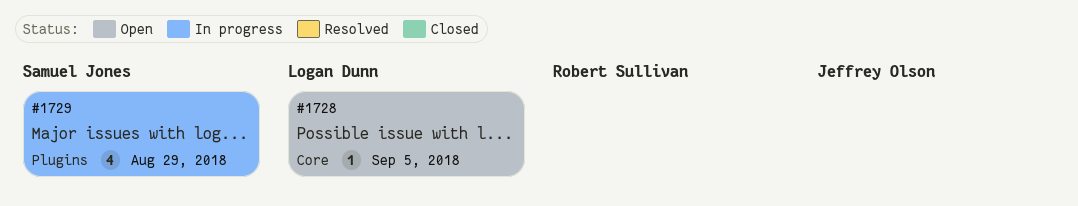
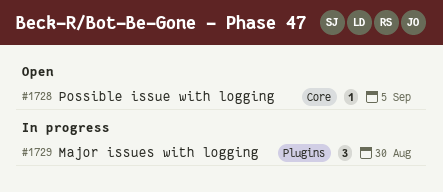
#1729, estimate: 4 -> 3
#1729, due: Aug 29 -> Aug 30

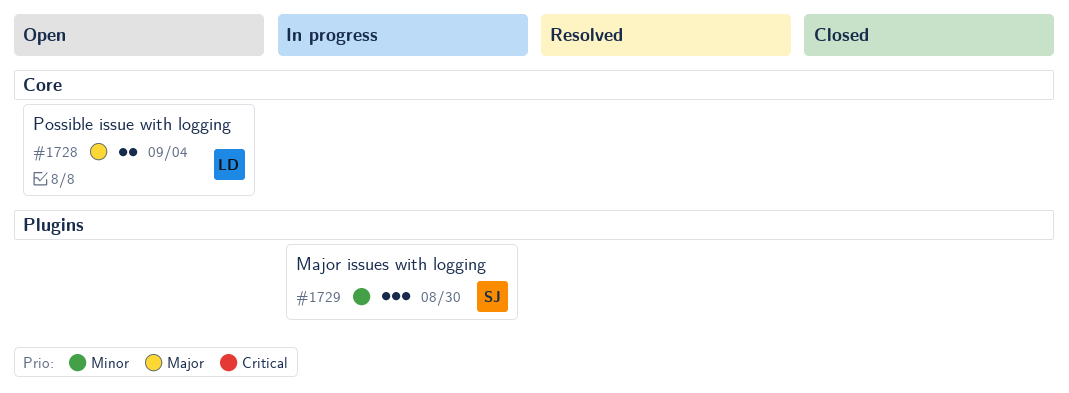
#1728, estimate: 1 -> 2
#1728, due: Sep 5 -> Sep 4

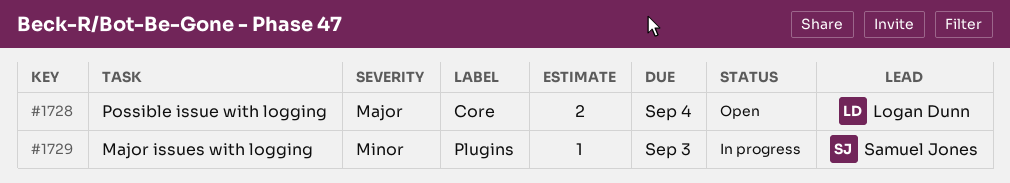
#1729, estimate: 3 -> 1
#1729, due: Aug 30 -> Sep 3

